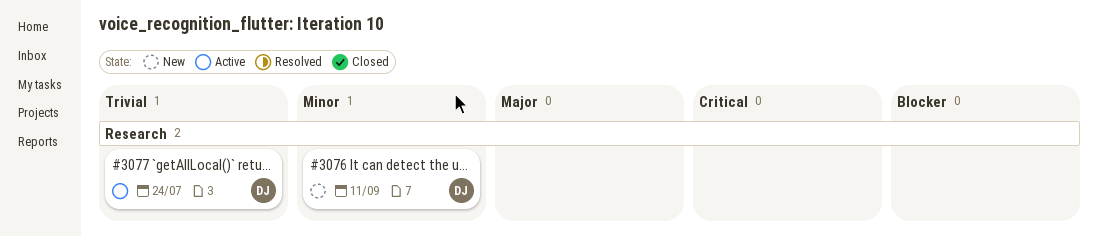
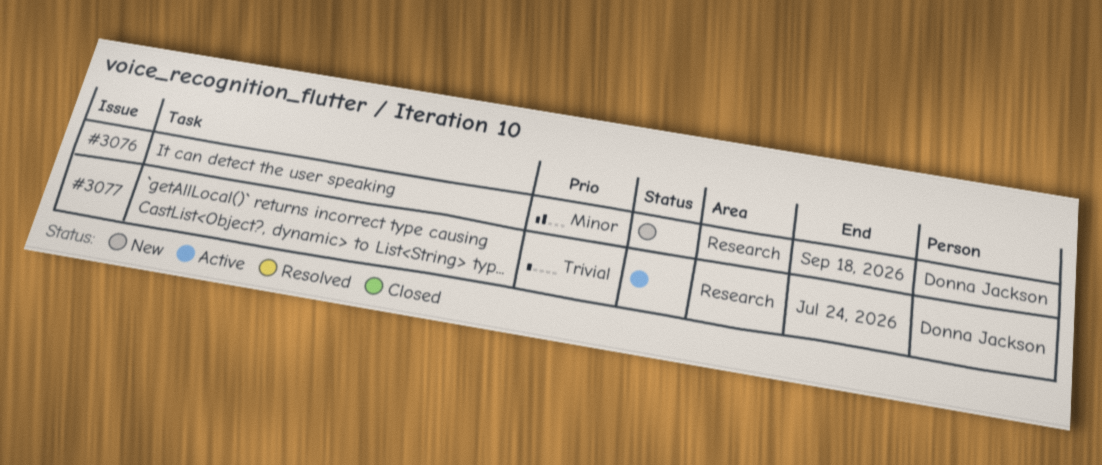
#3076, due: Sep 11 -> Sep 18

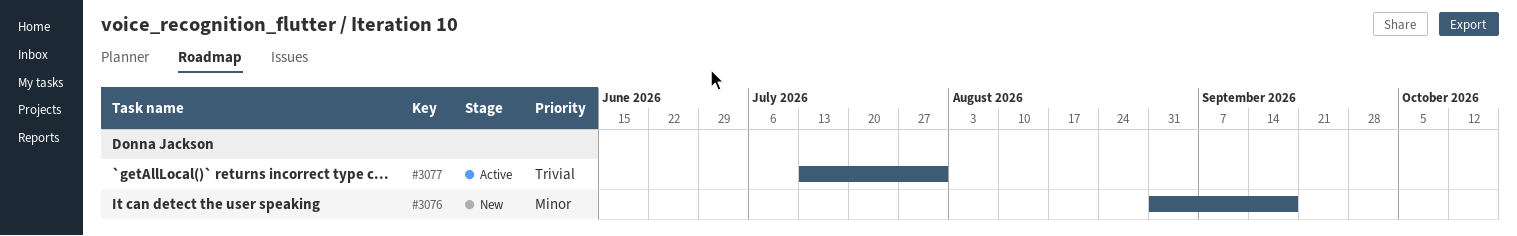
#3077, due: Jul 24 -> Jul 31

